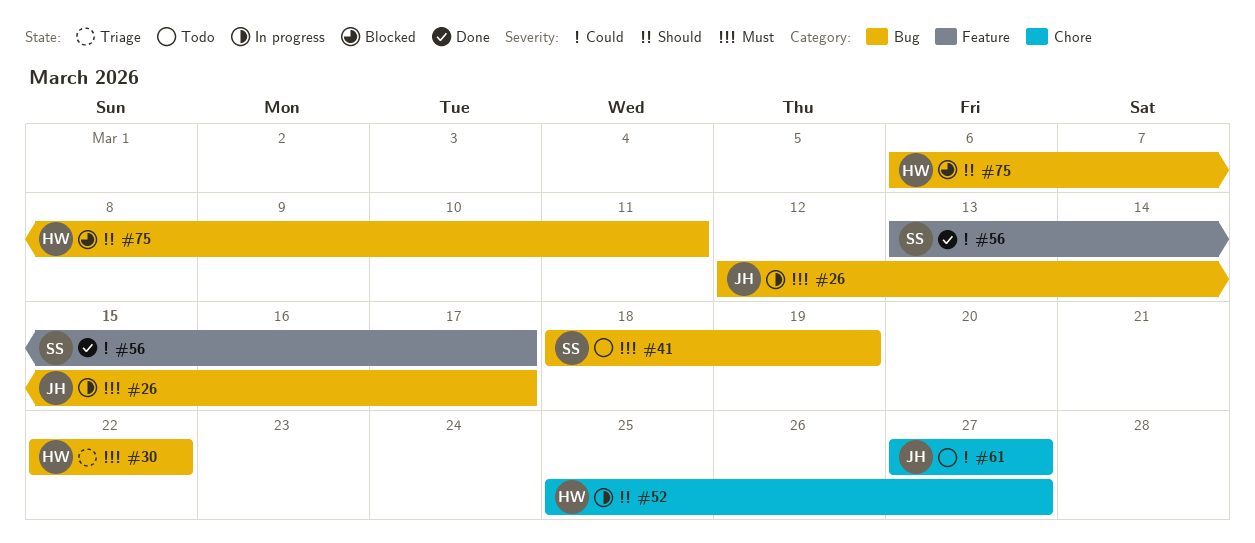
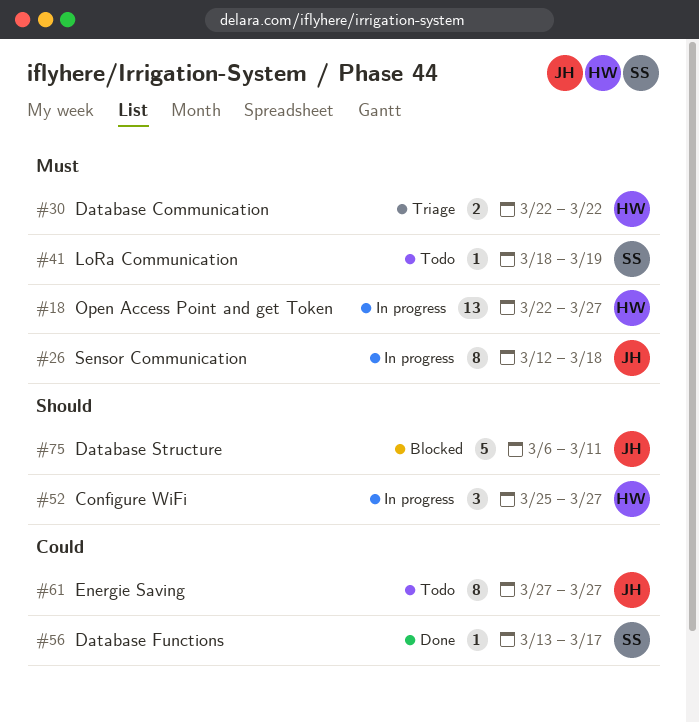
#18: none -> present
#26, due: Mar 17 -> Mar 18
#75, owner: HW -> JH

